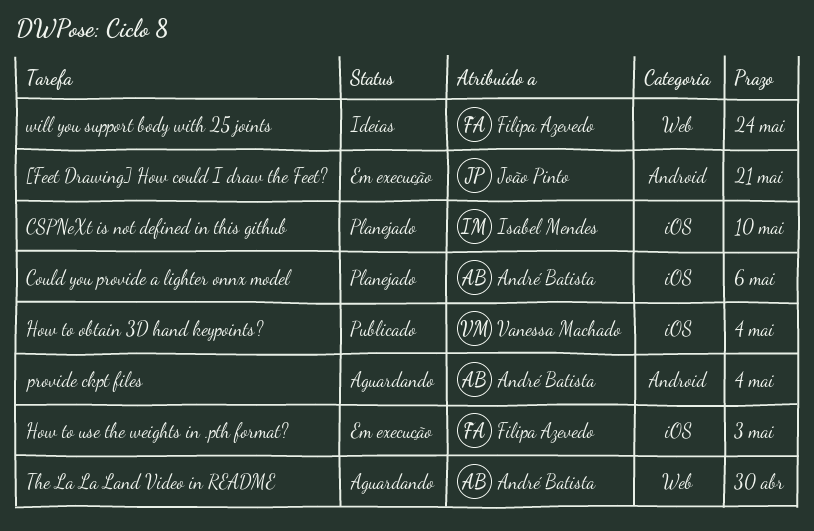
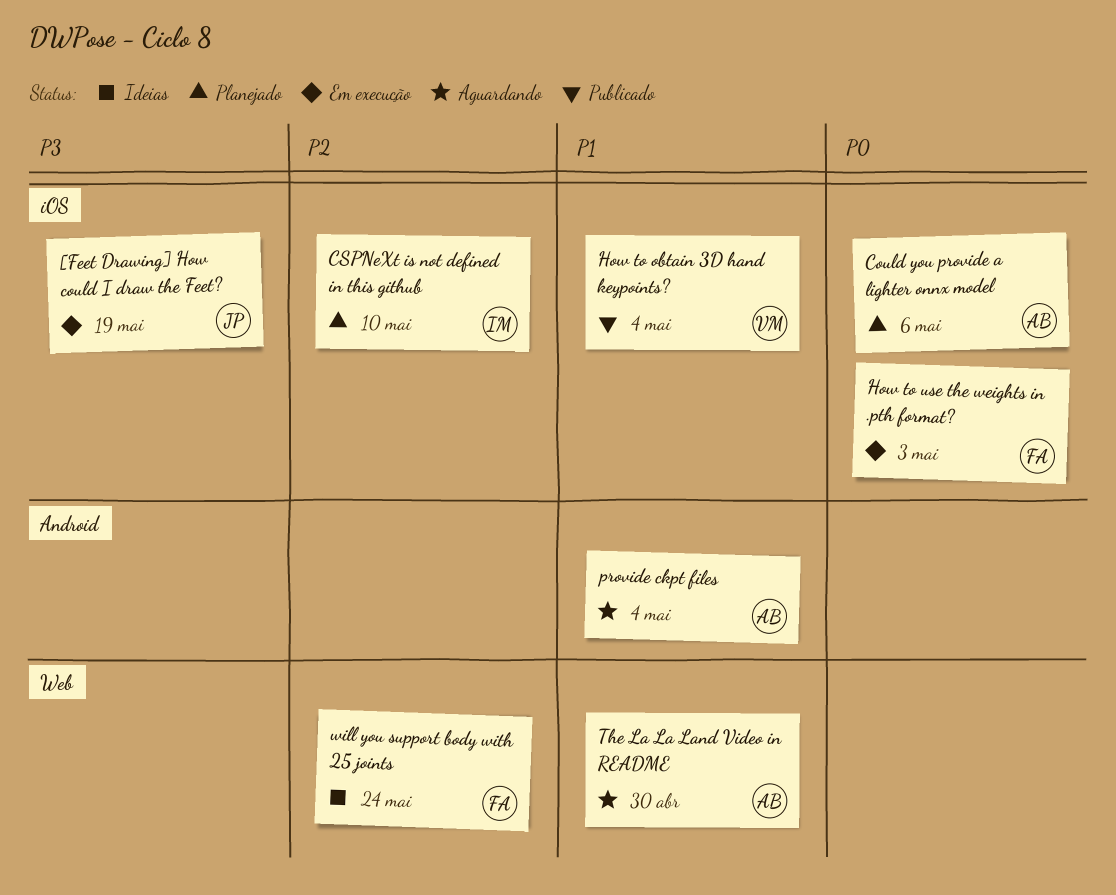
[Feet Drawing] How could I draw the Feet?, label: Android -> iOS
[Feet Drawing] How could I draw the Feet?, due: May 21 -> May 19

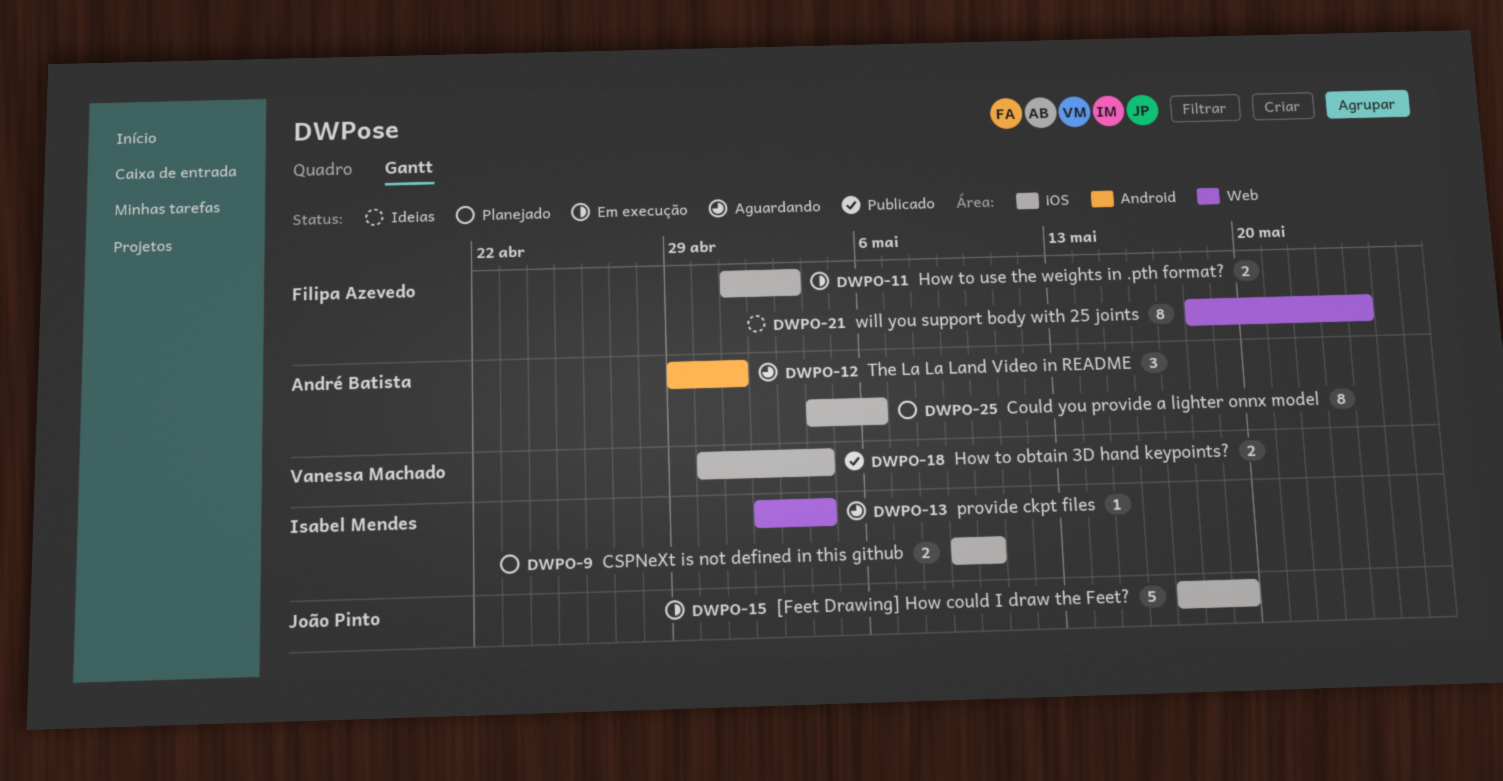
provide ckpt files, owner: André Batista -> Isabel Mendes
provide ckpt files, label: Android -> Web
The La La Land Video in README, label: Web -> Android
The La La Land Video in README, due: Apr 30 -> May 1

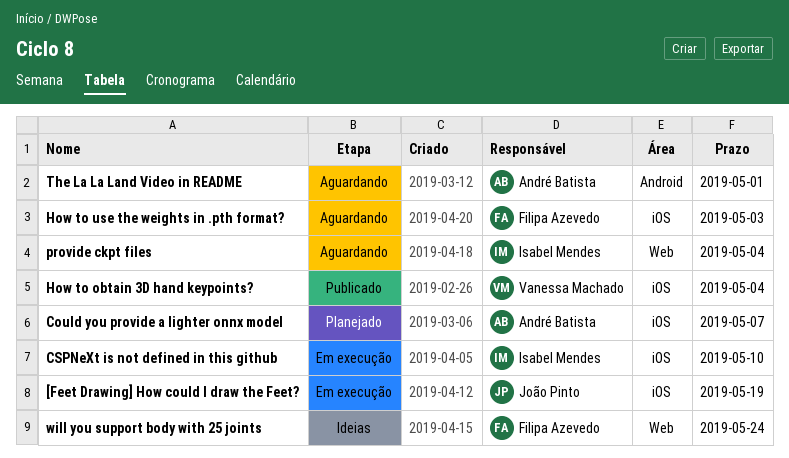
Could you provide a lighter onnx model, due: May 6 -> May 7
CSPNeXt is not defined in this github, status: Planejado -> Em execução
How to use the weights in .pth format?, status: Em execução -> Aguardando

